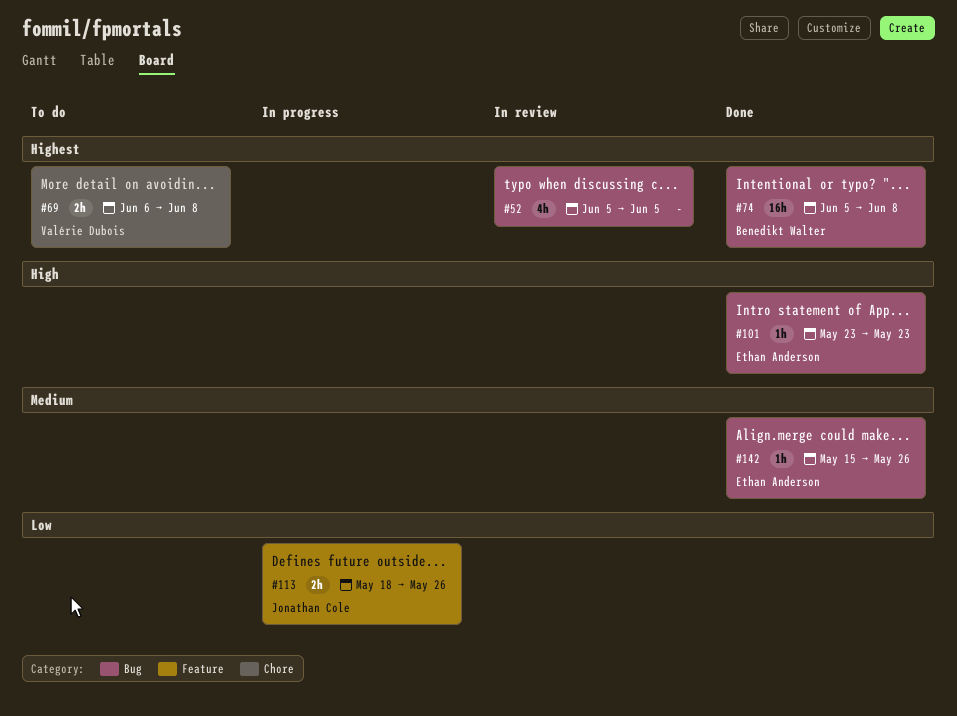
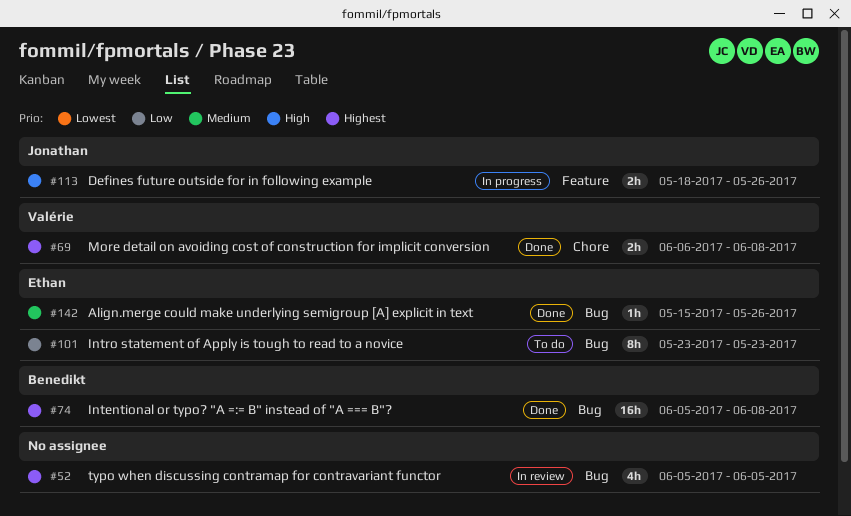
#69, status: To do -> Done
#101, status: Done -> To do
#101, priority: High -> Low
#101, estimate: 1h -> 8h
#113, priority: Low -> High

